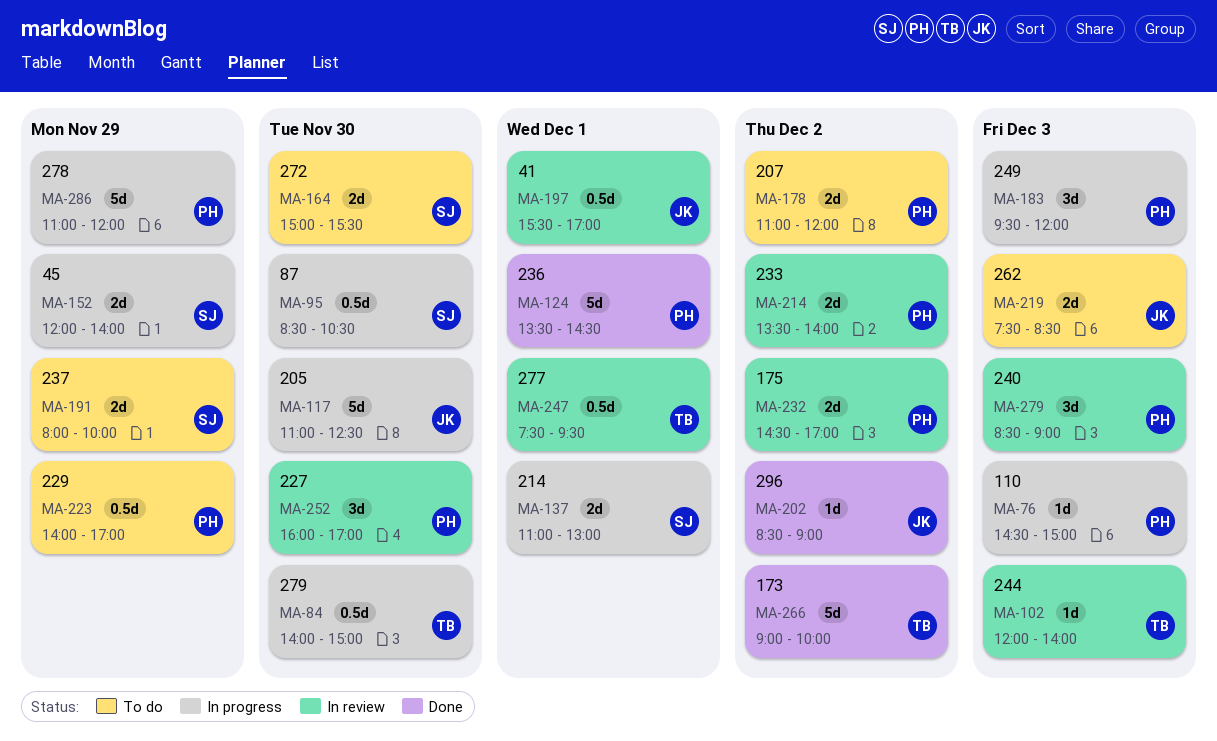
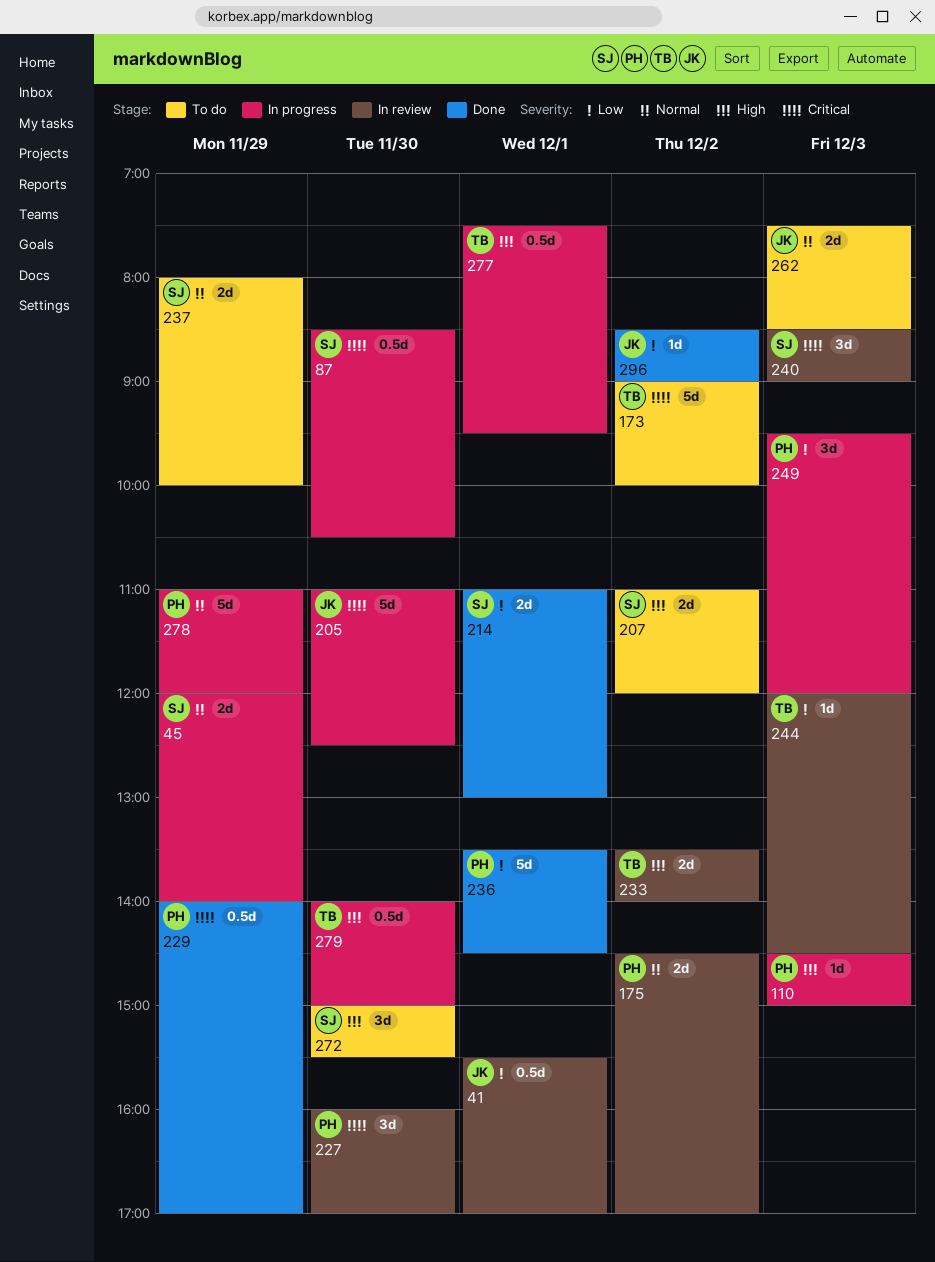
173, status: Done -> To do
207, owner: PH -> SJ
214, status: In progress -> Done
229, status: To do -> Done
233, owner: PH -> TB
240, owner: PH -> SJ
244, ends: 14:00 -> 14:30
272, estimate: 2d -> 3d
277, status: In review -> In progress

